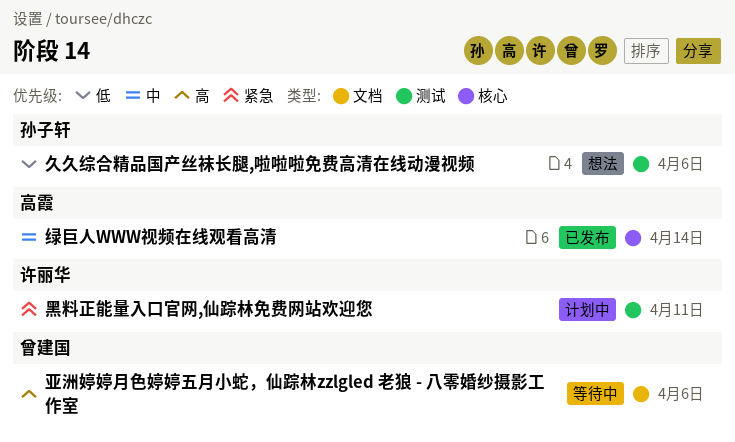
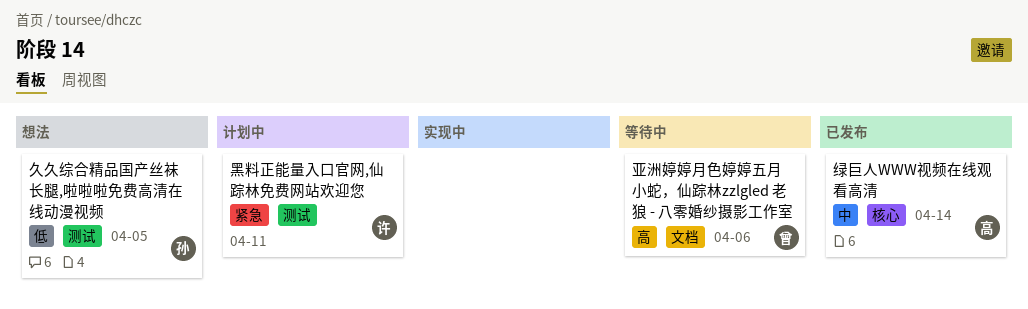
久久综合精品国产丝袜长腿,啦啦啦免费高清在线动漫视频, due: Apr 6 -> Apr 5

